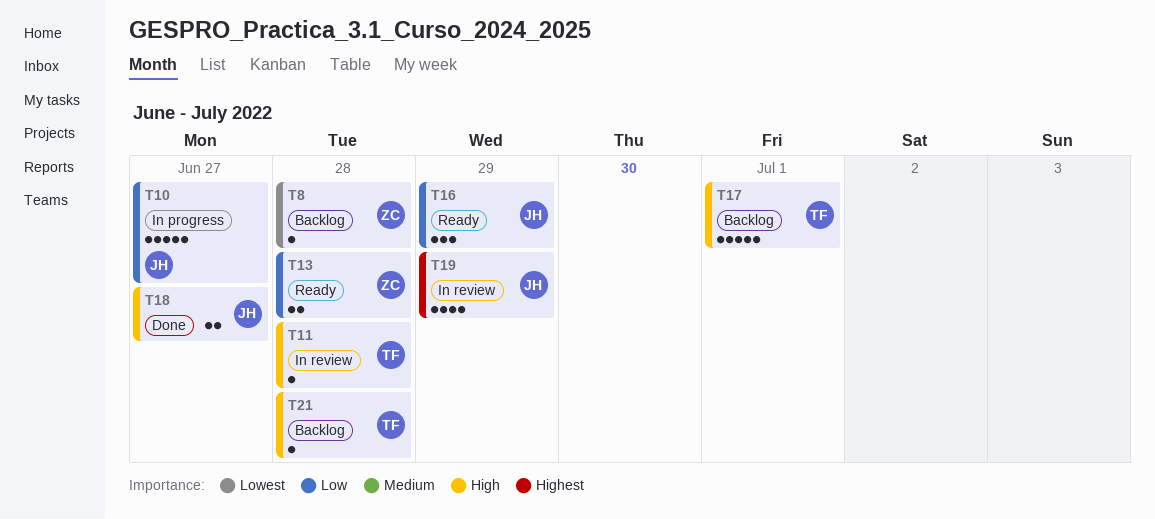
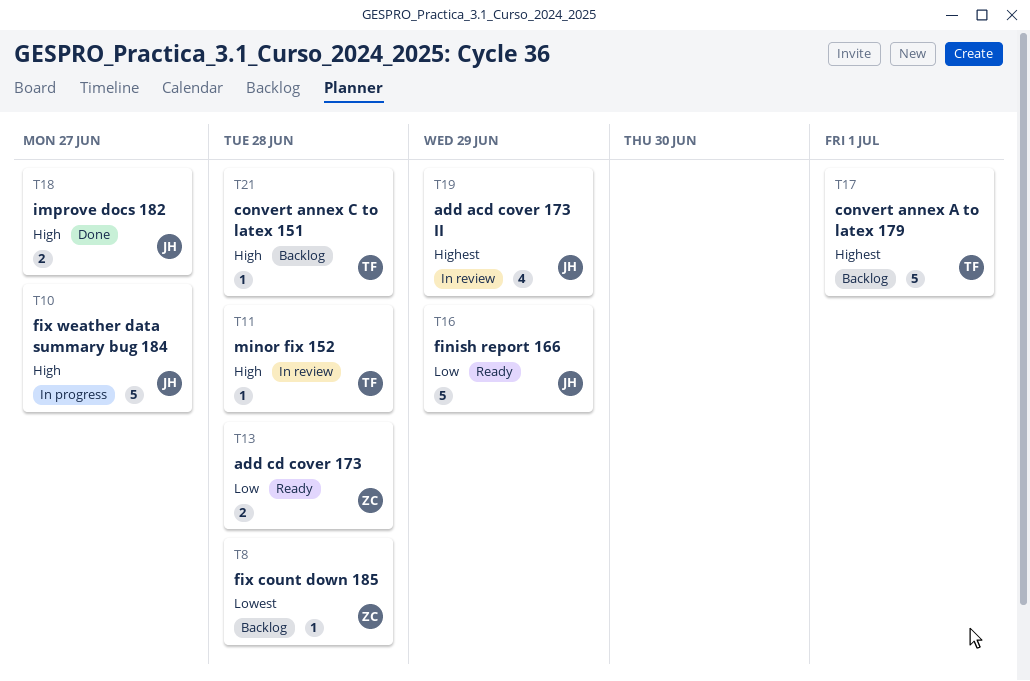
T10, priority: Low -> High
T16, estimate: 3 -> 5
T17, priority: High -> Highest

